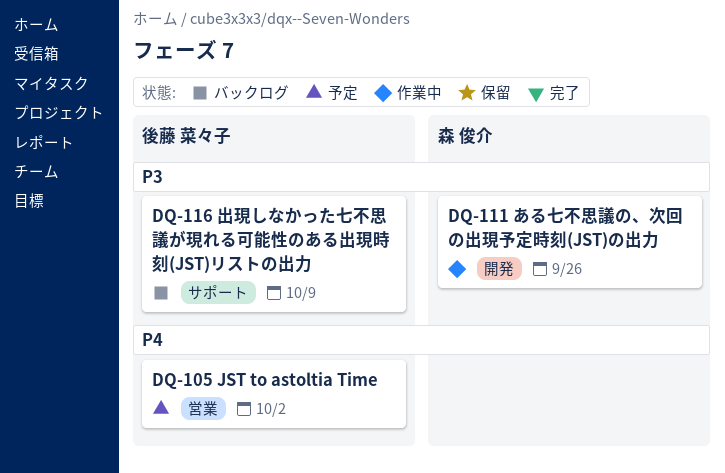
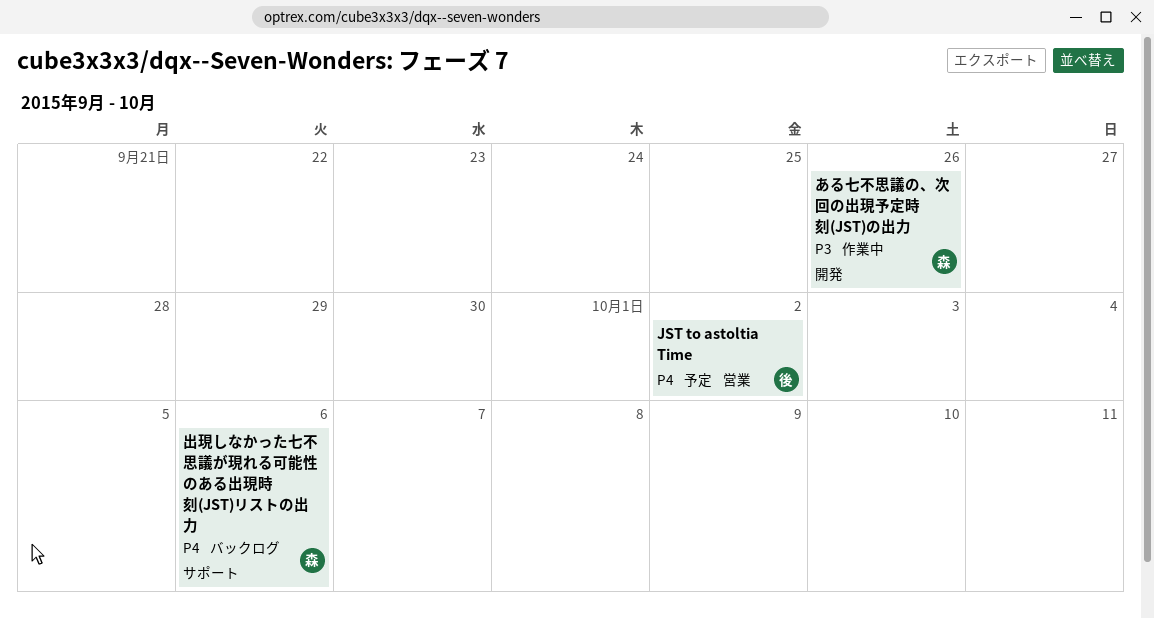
出現しなかった七不思議が現れる可能性のある出現時刻(JST)リストの出力, owner: 後藤 菜々子 -> 森 俊介
出現しなかった七不思議が現れる可能性のある出現時刻(JST)リストの出力, priority: P3 -> P4
出現しなかった七不思議が現れる可能性のある出現時刻(JST)リストの出力, due: Oct 9 -> Oct 6

